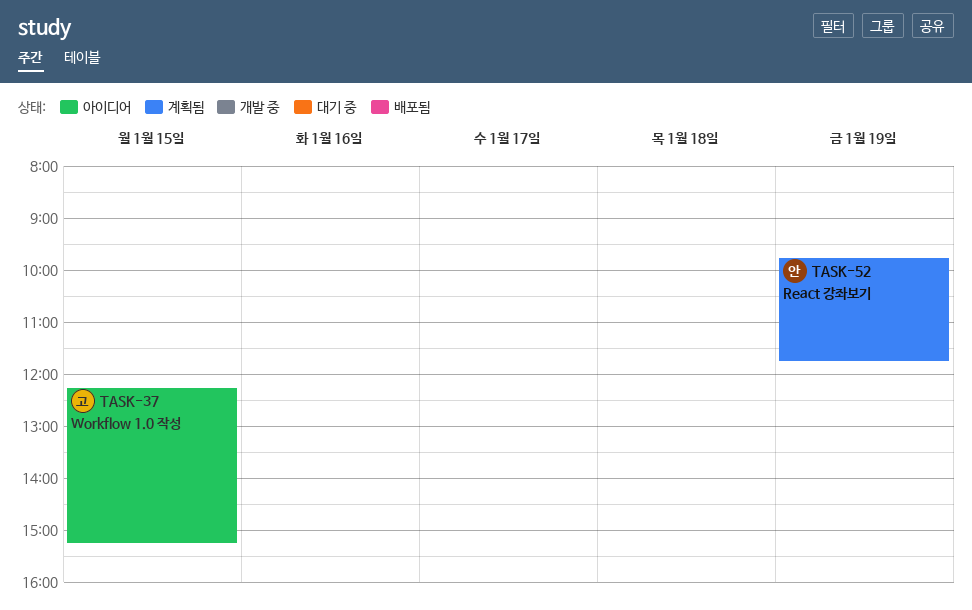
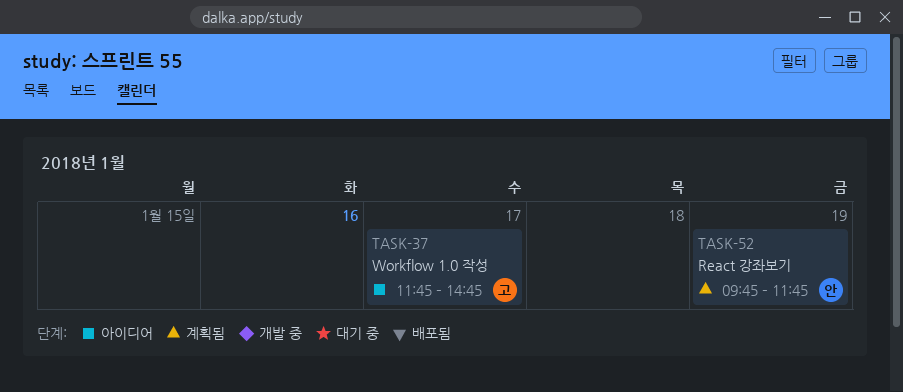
TASK-37, day: Jan 15 -> Jan 17
TASK-37, begins: 12:15 -> 11:45
TASK-37, ends: 15:15 -> 14:45

